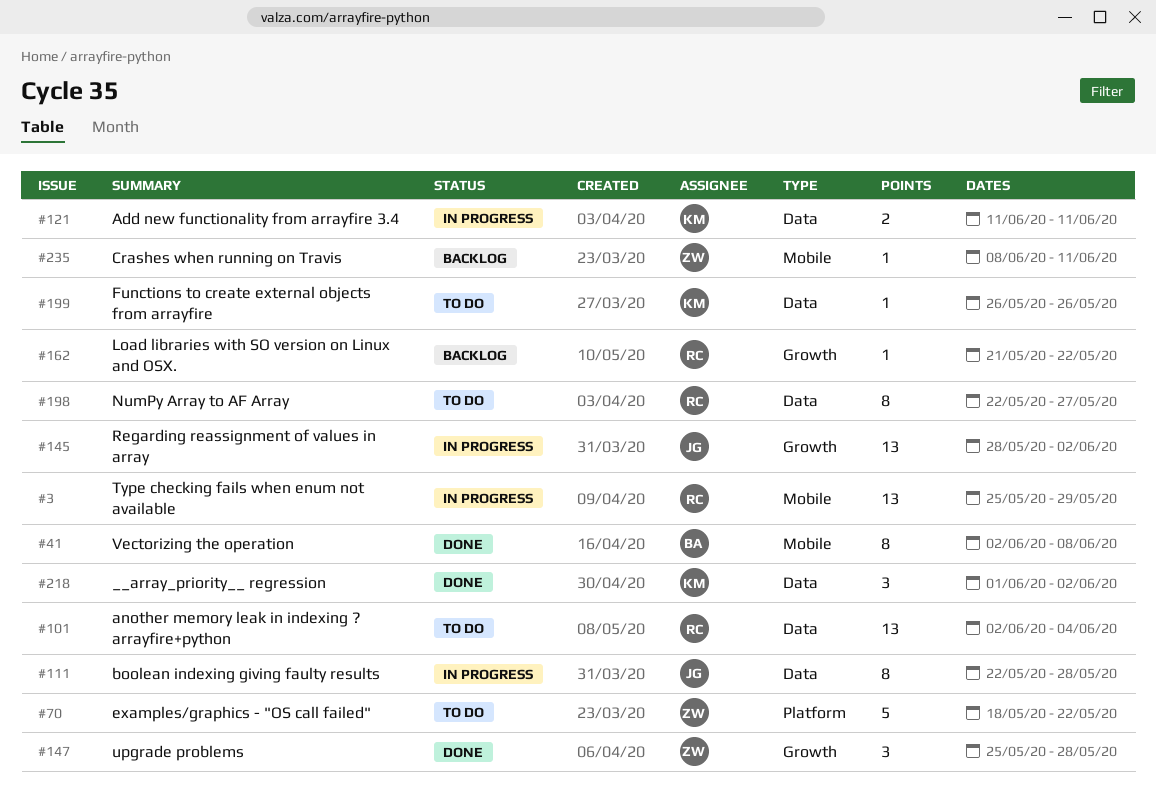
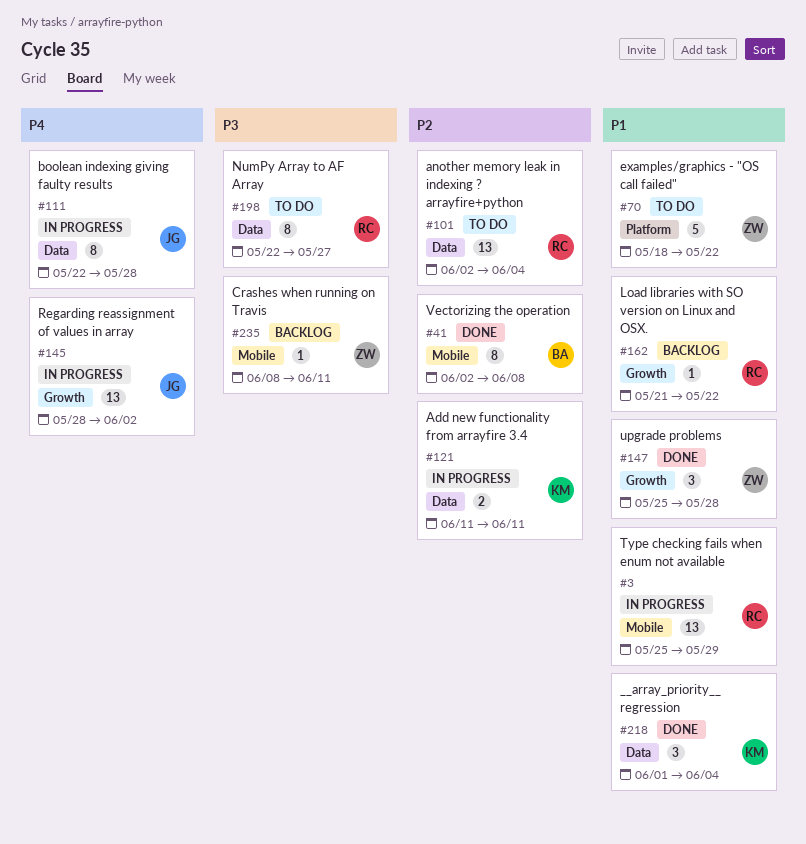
#199: present -> none
#218, due: Jun 2 -> Jun 4

